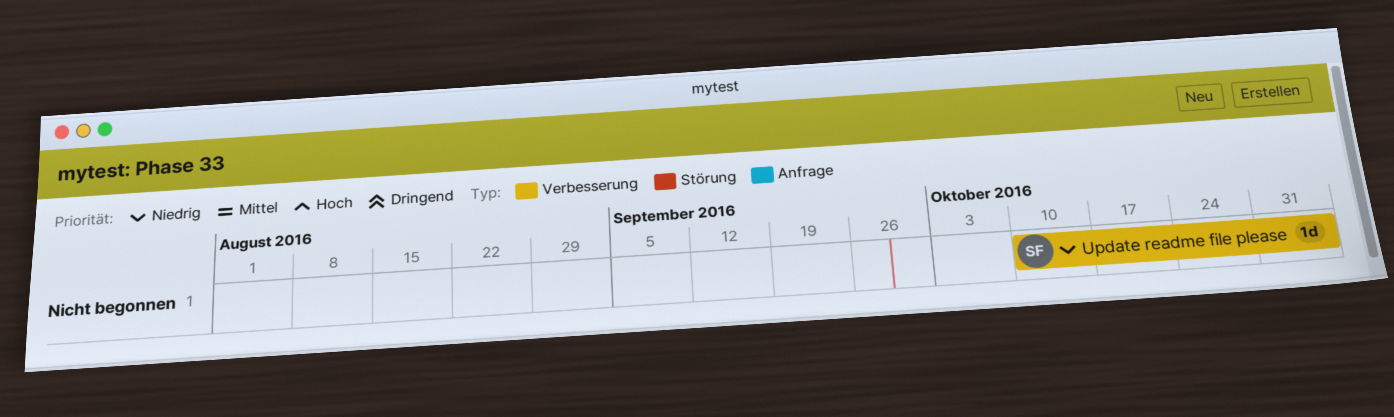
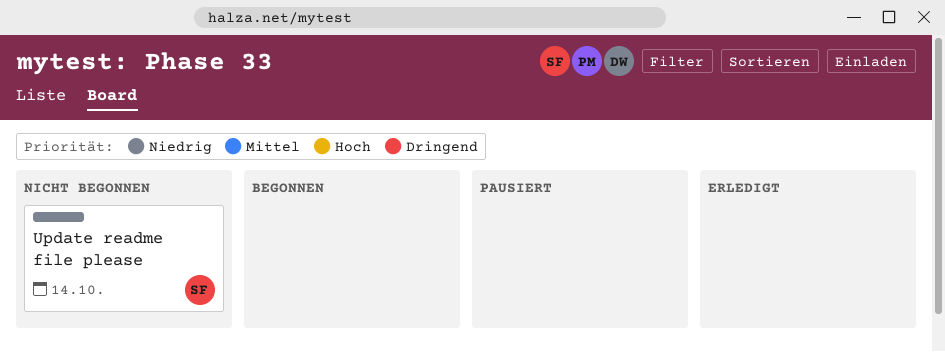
Update readme file please, due: Nov 4 -> Oct 14

